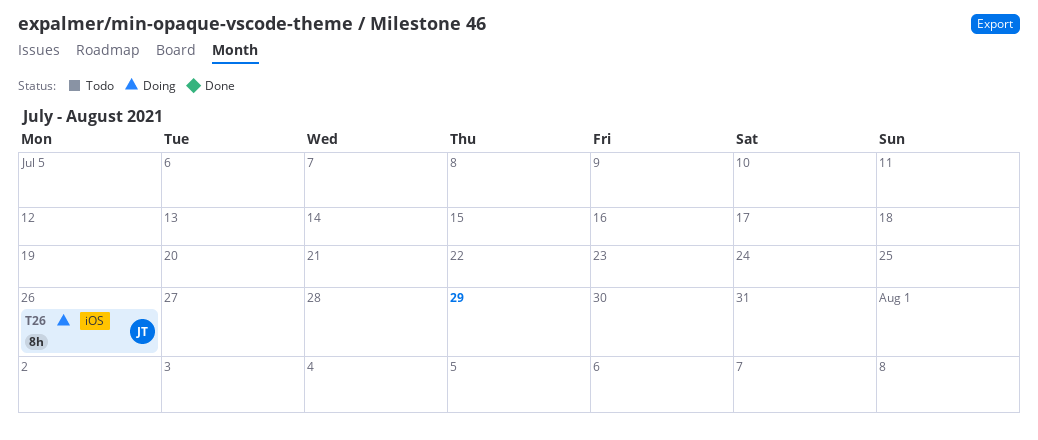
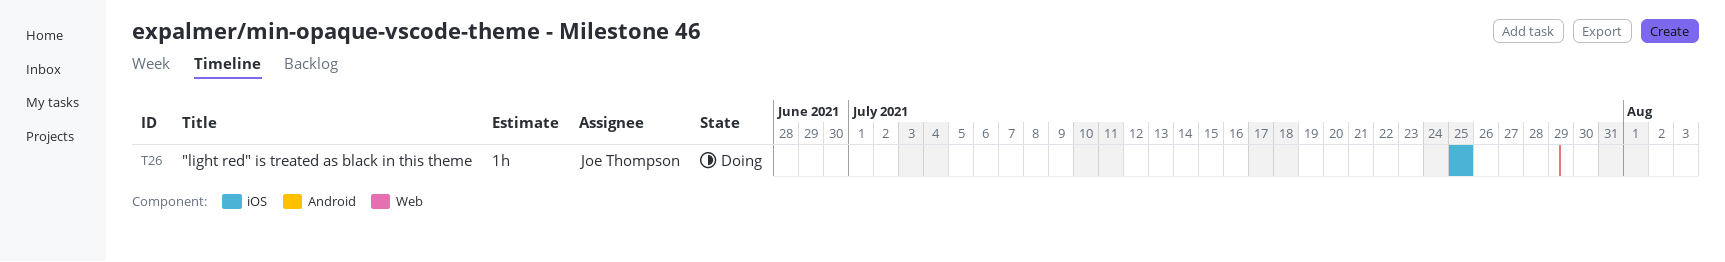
T26, estimate: 8h -> 1h
T26, due: Jul 26 -> Jul 25

